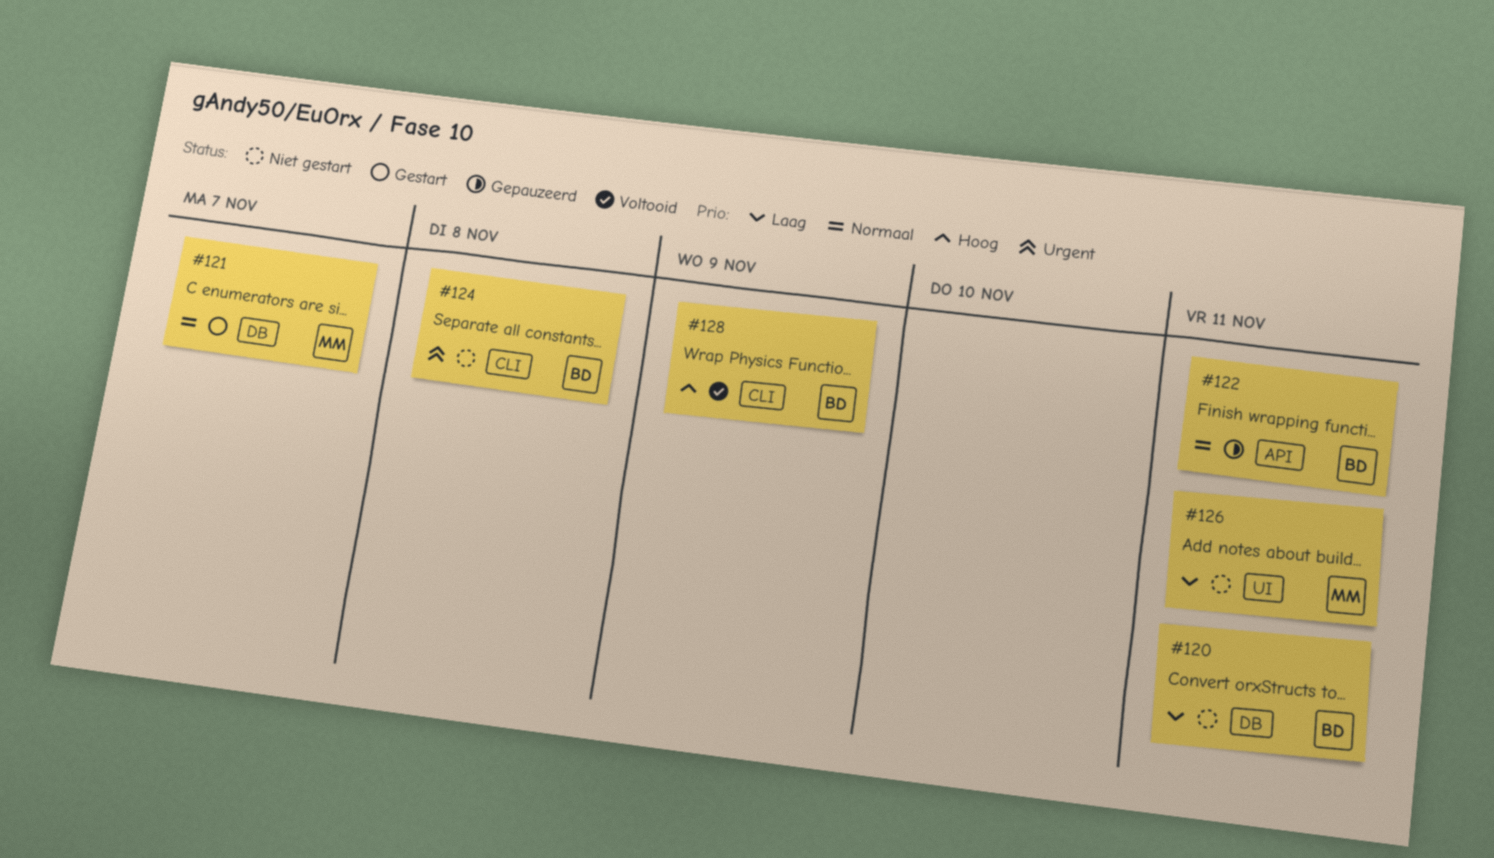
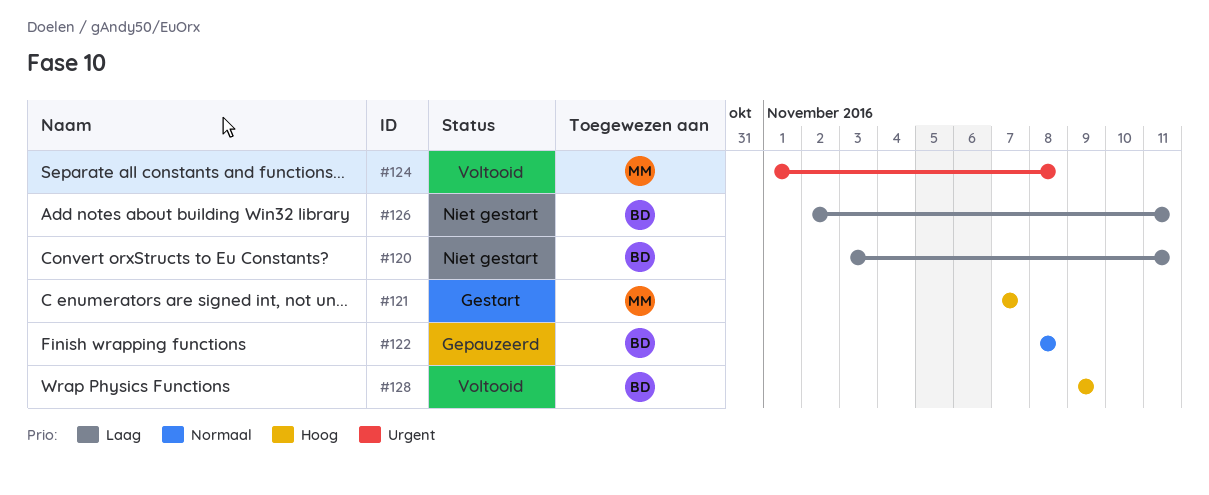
#121, priority: Normaal -> Hoog
#122, due: Nov 11 -> Nov 8
#124, status: Niet gestart -> Voltooid
#124, owner: BD -> MM
#126, owner: MM -> BD

